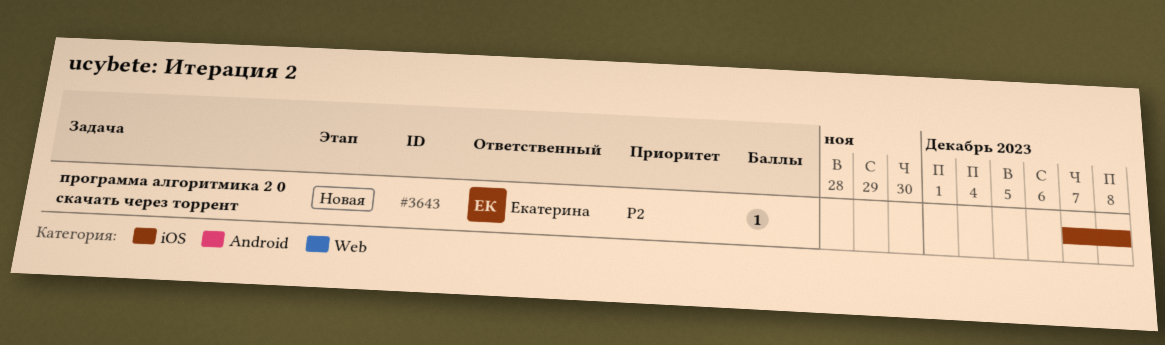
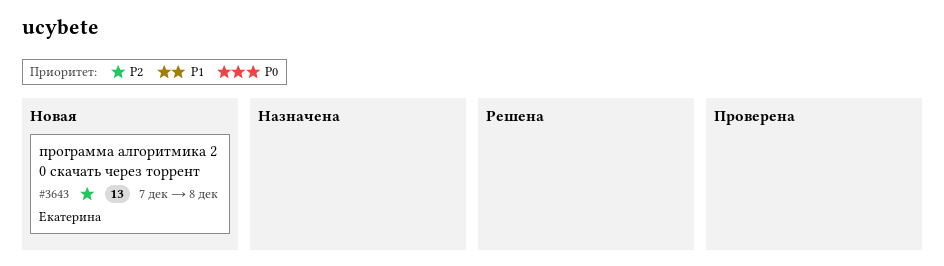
#3643, estimate: 1 -> 13

